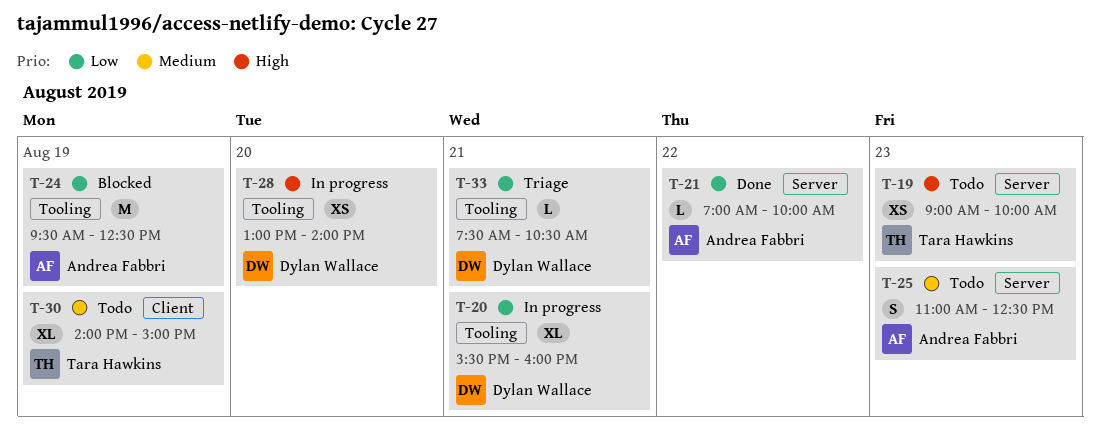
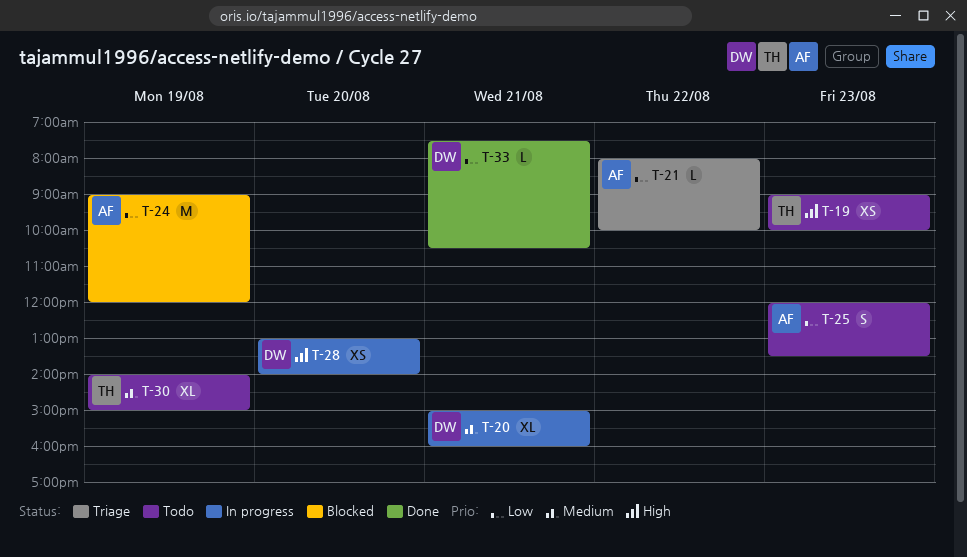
T-20, priority: Low -> Medium
T-20, begins: 15:30 -> 15:00
T-21, status: Done -> Triage
T-21, begins: 07:00 -> 08:00
T-24, begins: 09:30 -> 09:00
T-24, ends: 12:30 -> 12:00
T-25, priority: Medium -> Low
T-25, begins: 11:00 -> 12:00
T-25, ends: 12:30 -> 13:30
T-33, status: Triage -> Done

